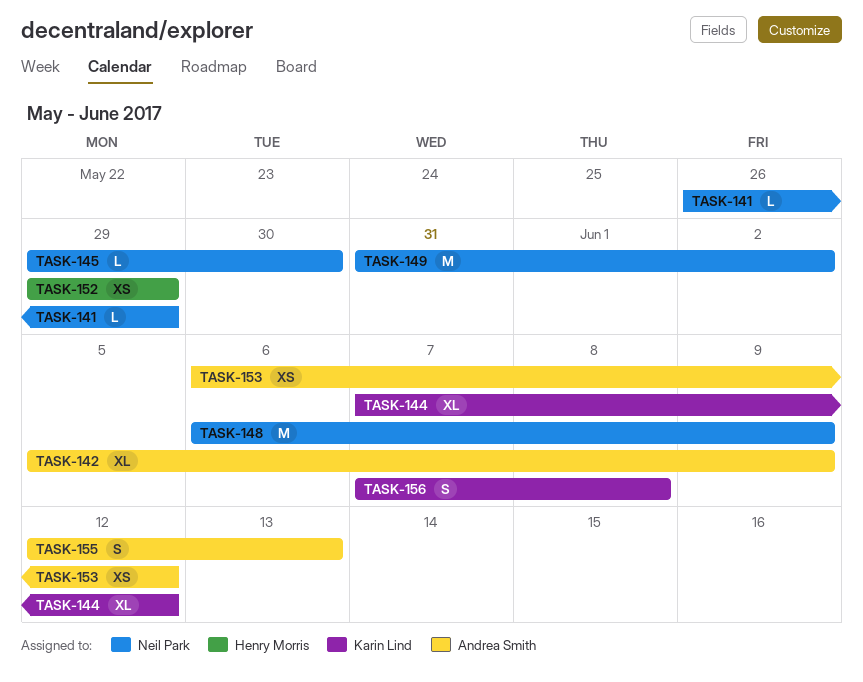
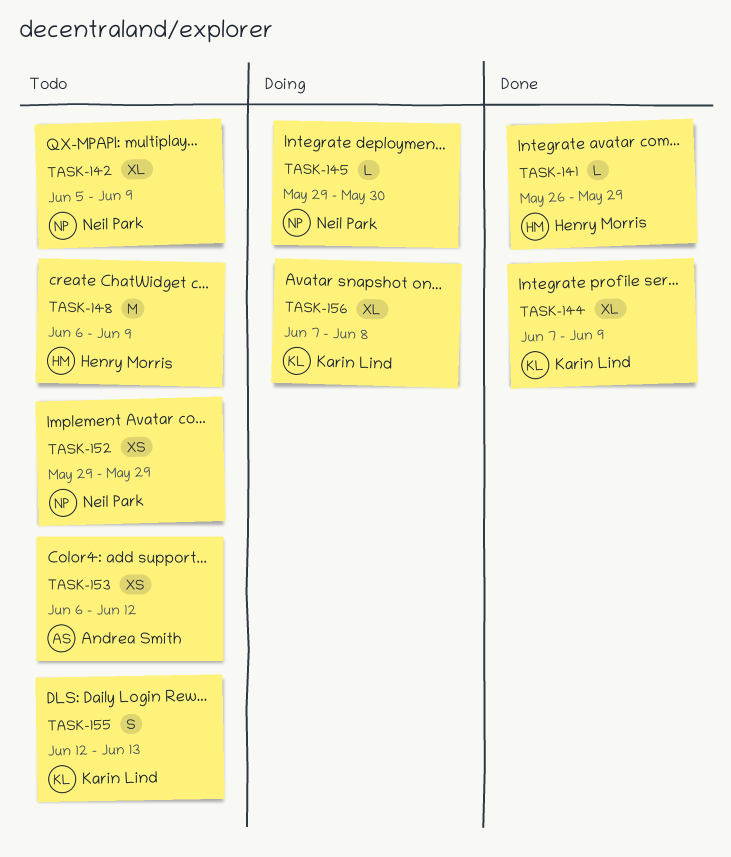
TASK-141, owner: Neil Park -> Henry Morris
TASK-142, owner: Andrea Smith -> Neil Park
TASK-144, due: Jun 12 -> Jun 9
TASK-148, owner: Neil Park -> Henry Morris
TASK-149: present -> none
TASK-152, owner: Henry Morris -> Neil Park
TASK-155, owner: Andrea Smith -> Karin Lind
TASK-156, estimate: S -> XL

